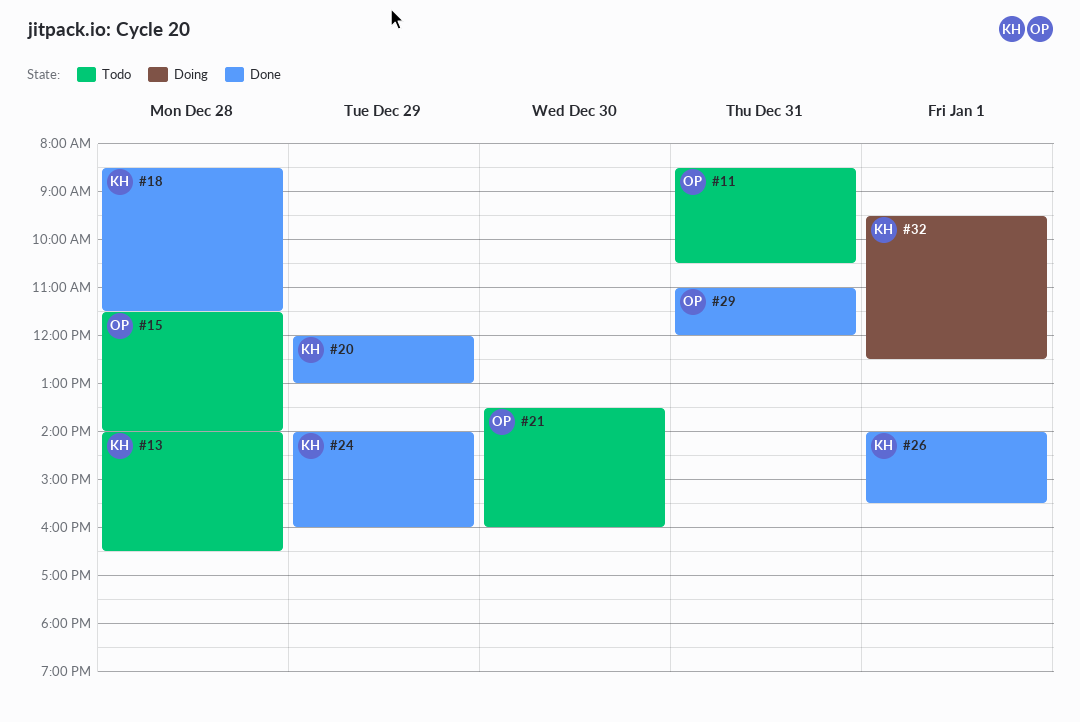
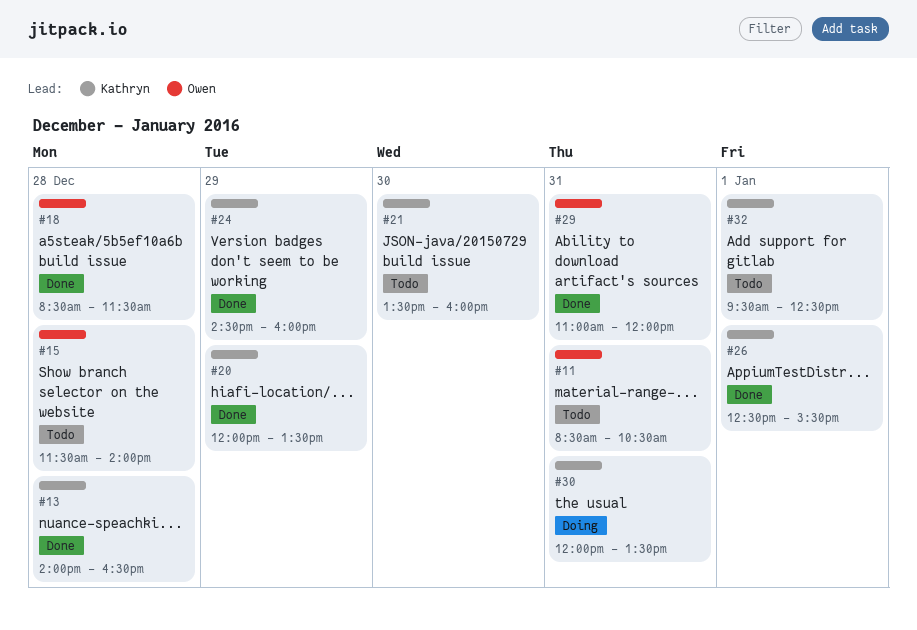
#13, status: Todo -> Done
#18, owner: Kathryn -> Owen
#20, ends: 13:00 -> 13:30
#21, owner: Owen -> Kathryn
#24, begins: 14:00 -> 14:30
#26, begins: 14:00 -> 12:30
#30: none -> present
#32, status: Doing -> Todo

